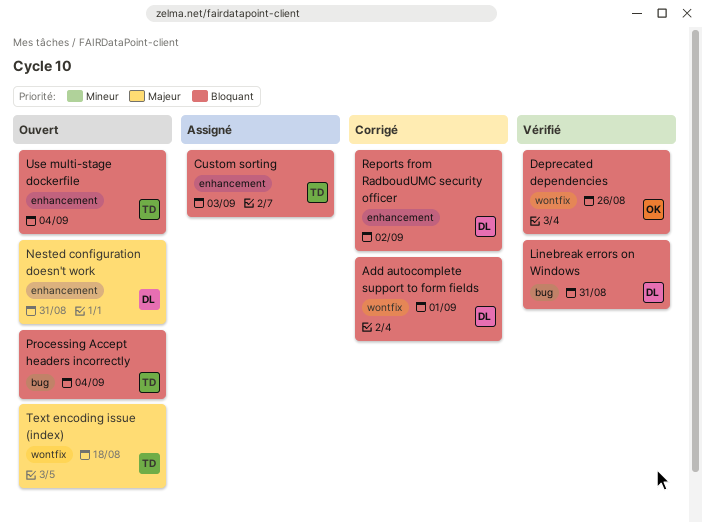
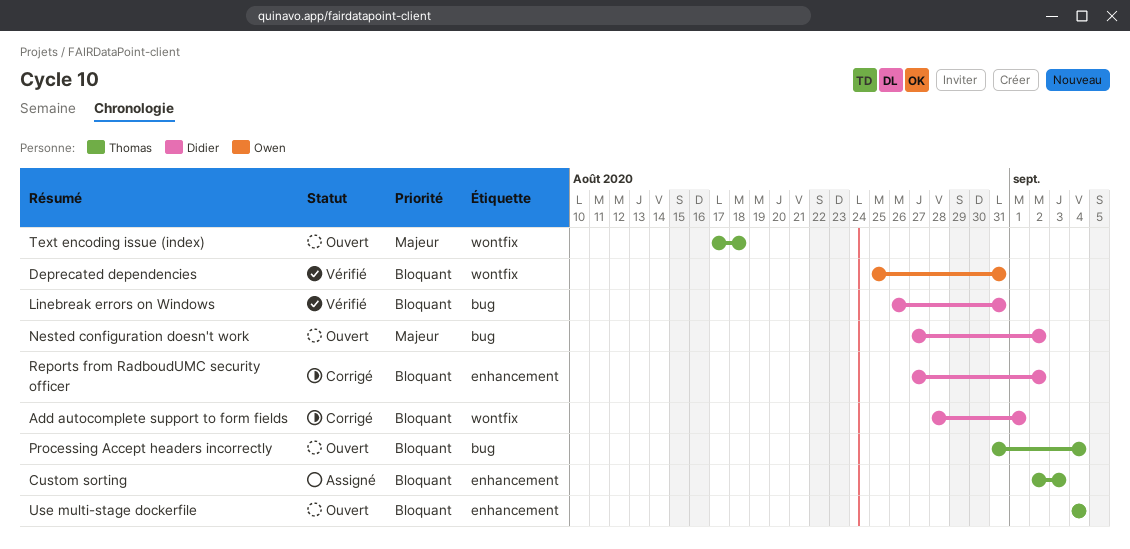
Deprecated dependencies, due: Aug 26 -> Aug 31
Nested configuration doesn't work, label: enhancement -> bug
Nested configuration doesn't work, due: Aug 31 -> Sep 2

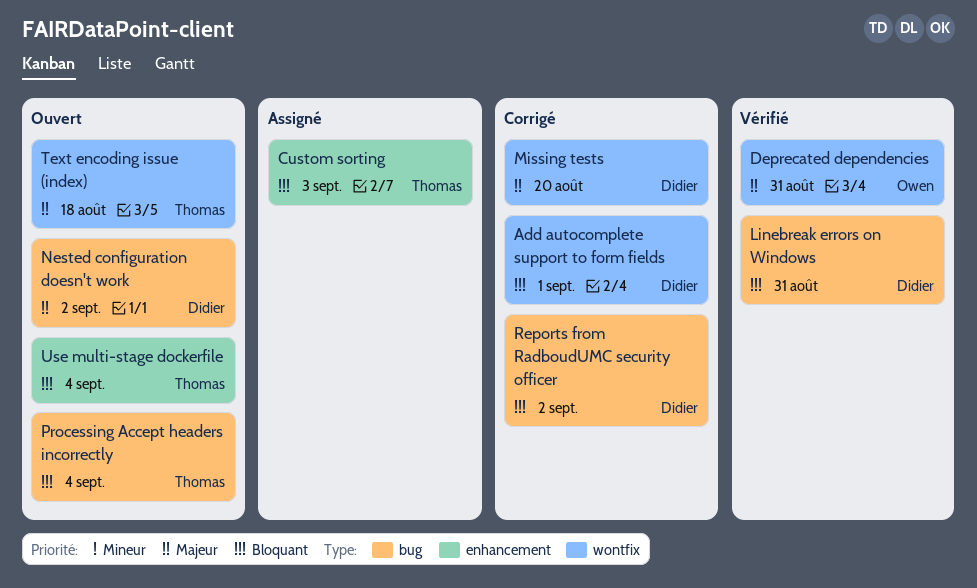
Deprecated dependencies, priority: Bloquant -> Majeur
Missing tests: none -> present
Reports from RadboudUMC security officer, label: enhancement -> bug

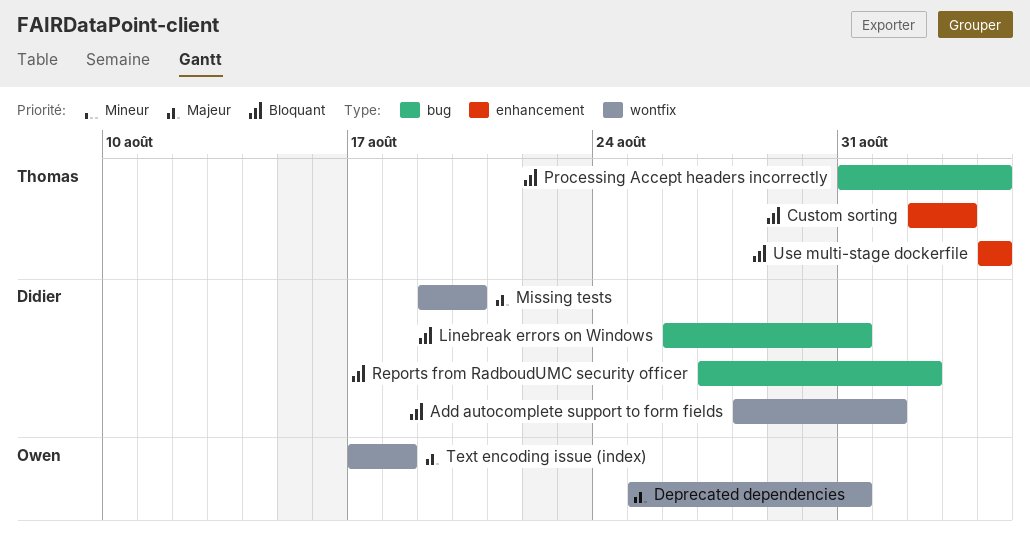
Nested configuration doesn't work: present -> none
Text encoding issue (index), owner: Thomas -> Owen

